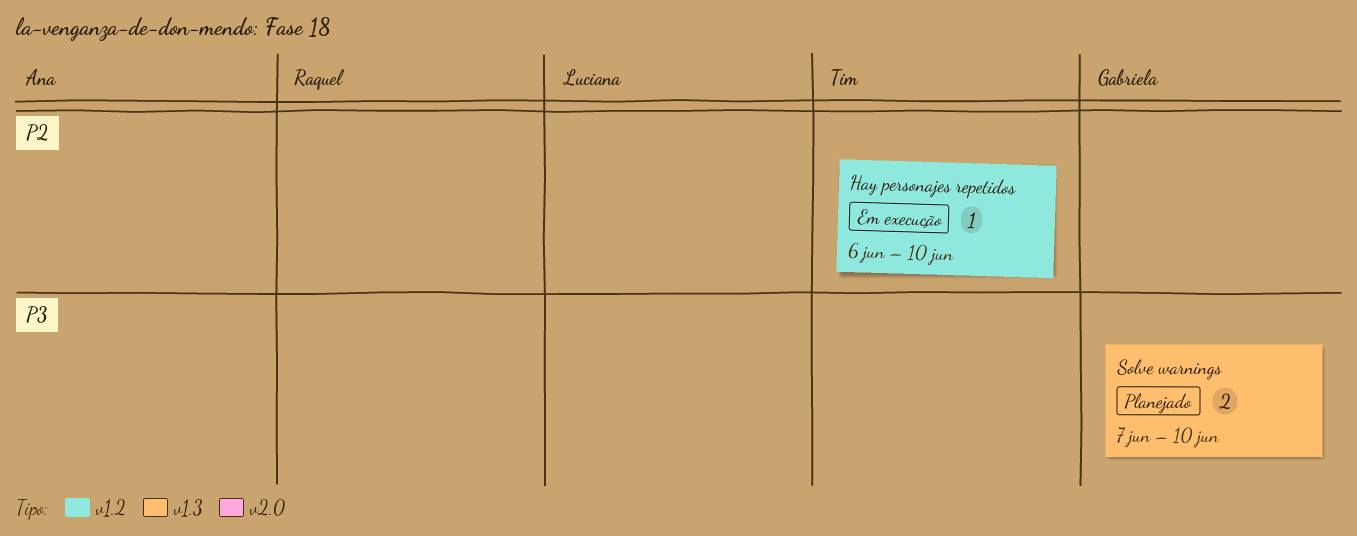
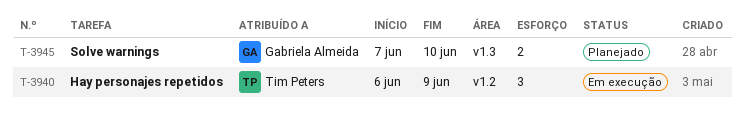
Hay personajes repetidos, estimate: 1 -> 3
Hay personajes repetidos, due: Jun 10 -> Jun 9

